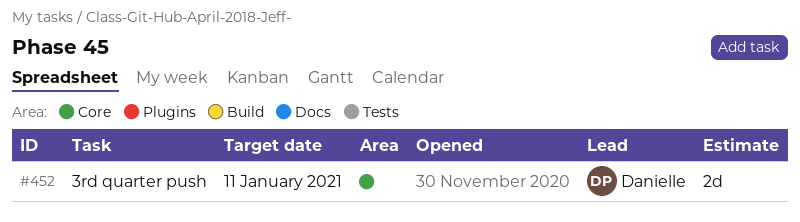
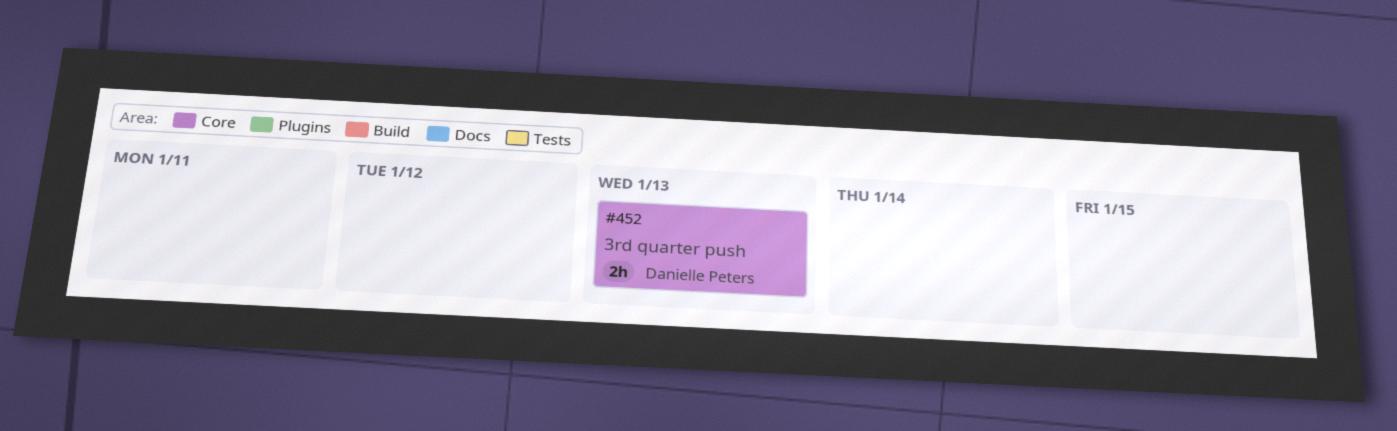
#452, estimate: 2d -> 2h
#452, due: Jan 11 -> Jan 13

